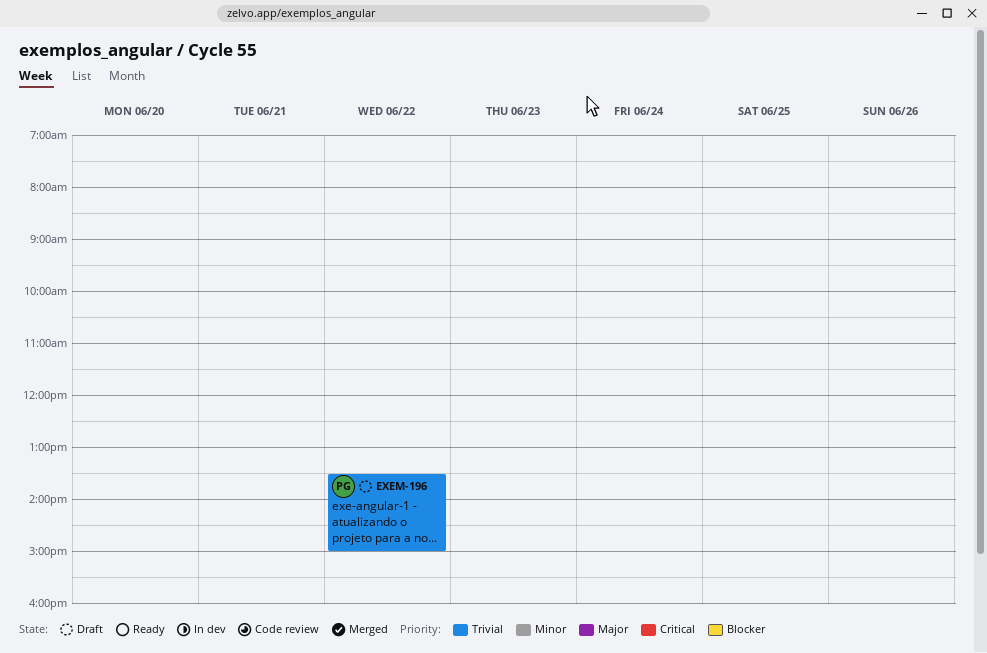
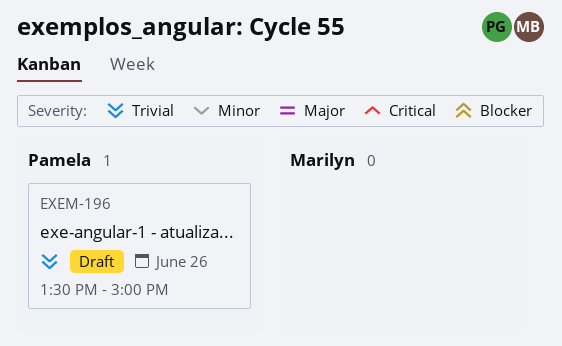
EXEM-196, day: Jun 22 -> Jun 26

